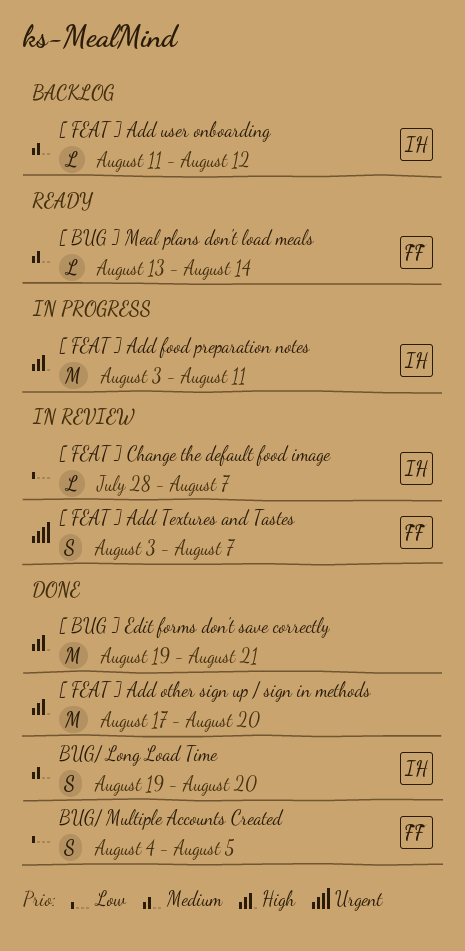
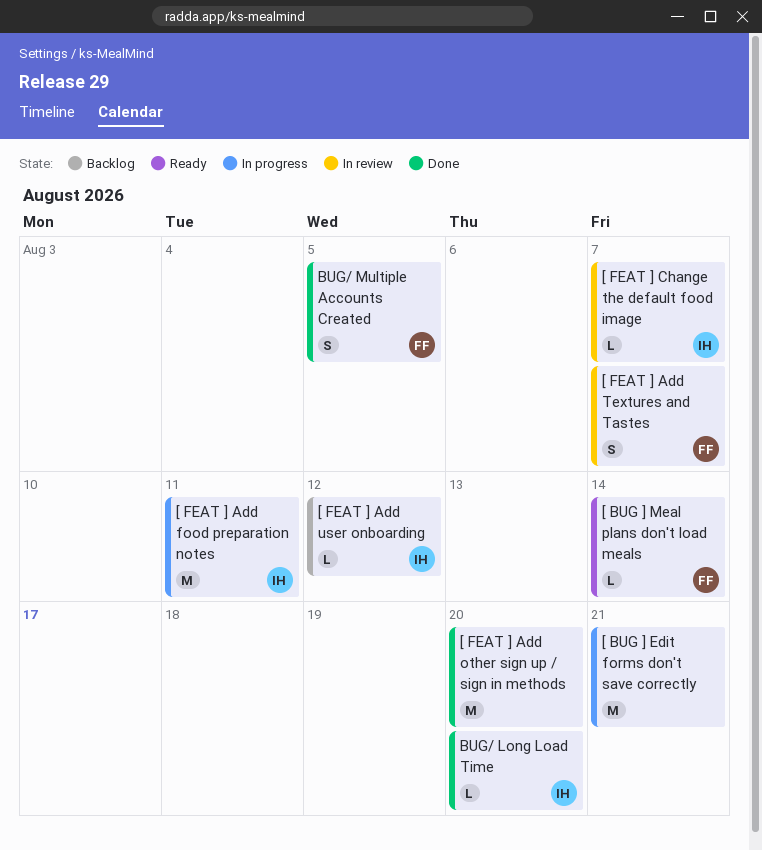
[ BUG ] Edit forms don't save correctly, status: Done -> In progress
BUG/ Long Load Time, estimate: S -> L

